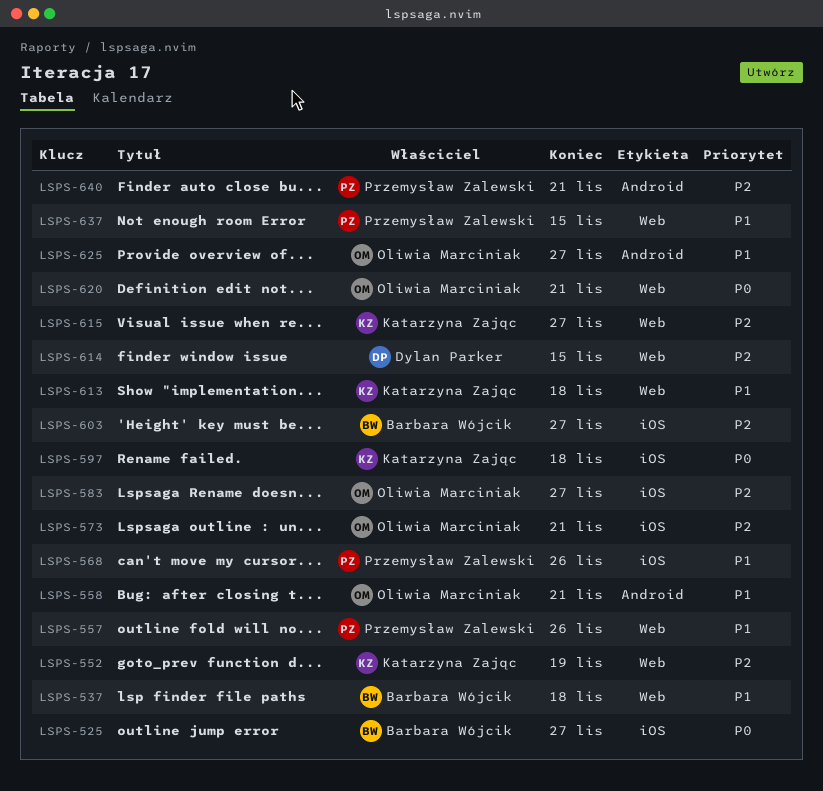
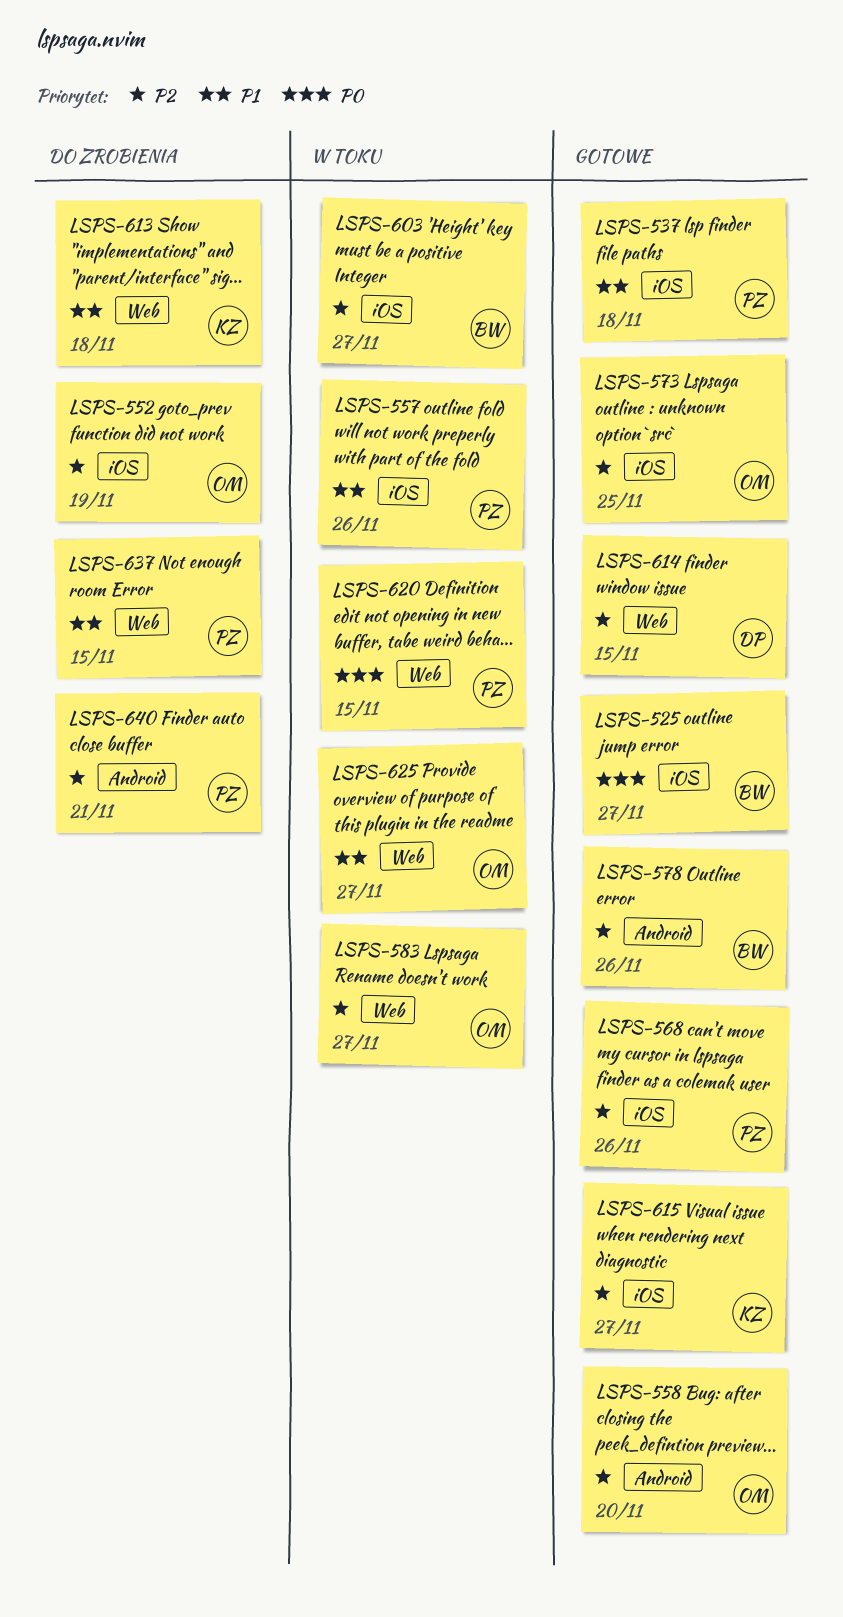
LSPS-537, owner: Barbara Wójcik -> Przemysław Zalewski
LSPS-537, label: Web -> iOS
LSPS-552, owner: Katarzyna Zając -> Oliwia Marciniak
LSPS-552, label: Web -> iOS
LSPS-557, label: Web -> iOS
LSPS-558, priority: P1 -> P2
LSPS-558, due: Nov 21 -> Nov 20
LSPS-568, priority: P1 -> P2
LSPS-573, due: Nov 21 -> Nov 25
LSPS-578: none -> present
LSPS-583, label: iOS -> Web
LSPS-597: present -> none
LSPS-615, label: Web -> iOS
LSPS-620, owner: Oliwia Marciniak -> Przemysław Zalewski
LSPS-620, due: Nov 21 -> Nov 15
LSPS-625, label: Android -> Web

